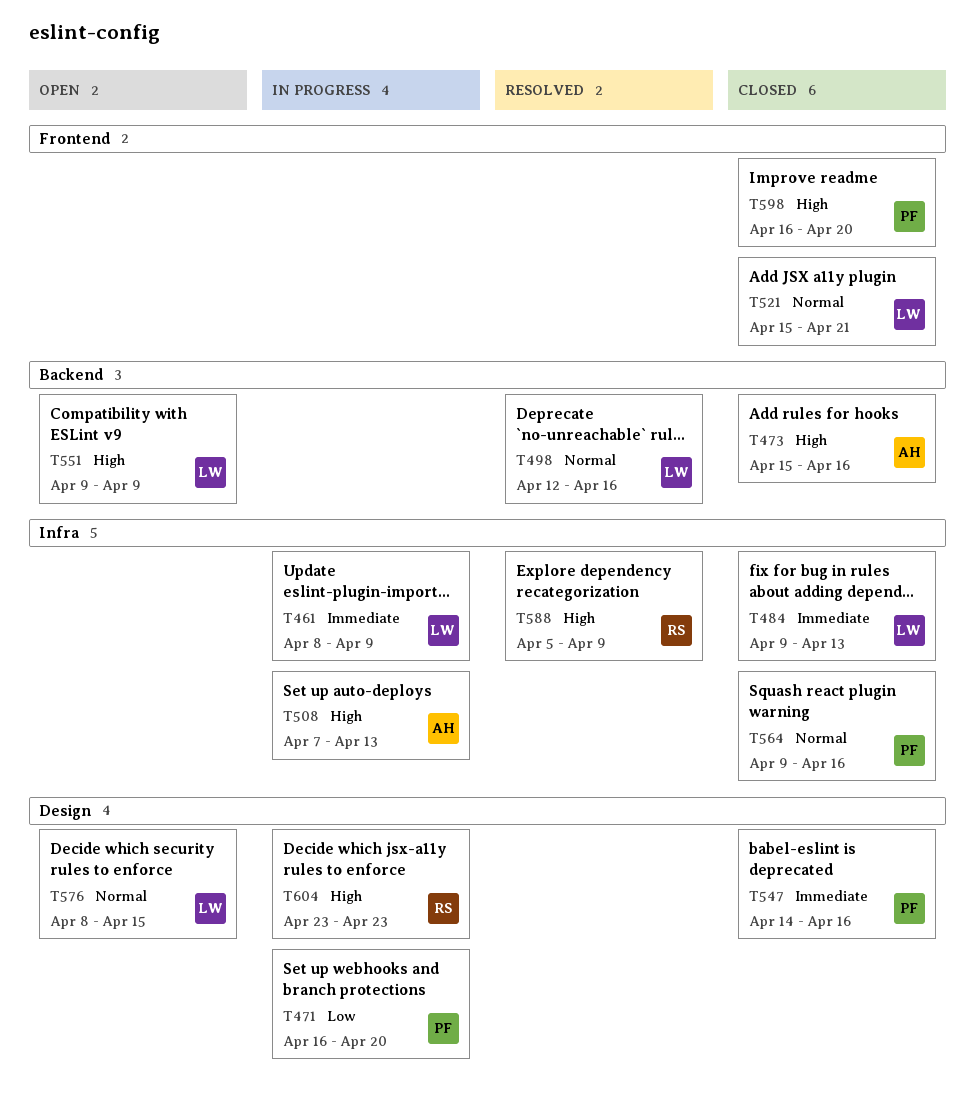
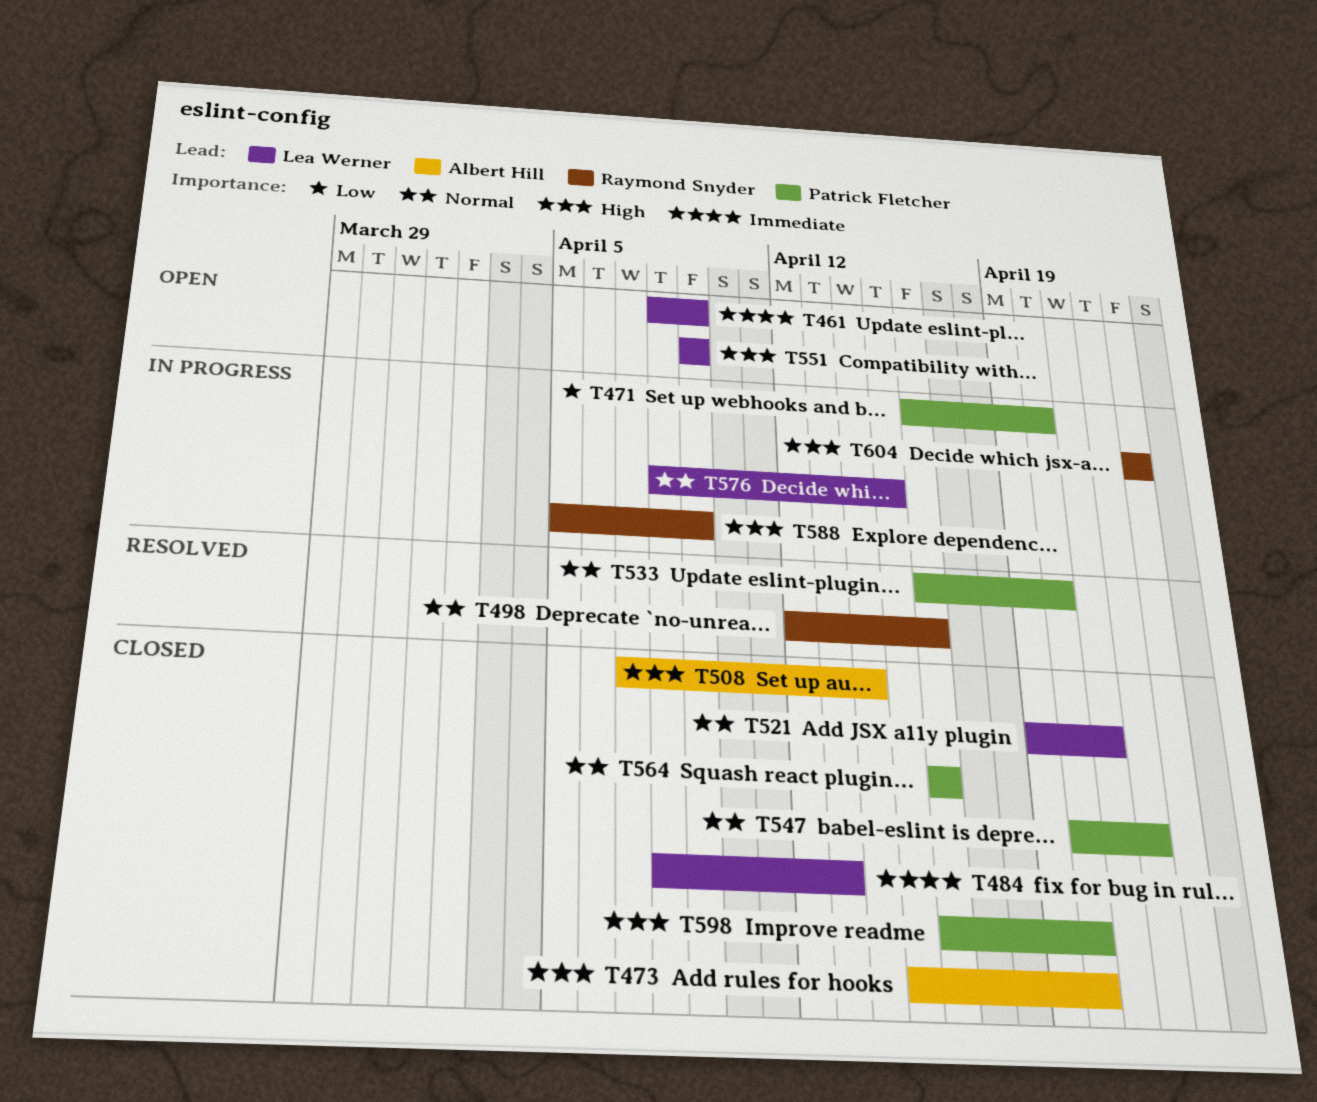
T461, status: In progress -> Open
T473, due: Apr 16 -> Apr 20
T484, start: Apr 9 -> Apr 8
T498, owner: Lea Werner -> Raymond Snyder
T508, status: In progress -> Closed
T508, due: Apr 13 -> Apr 14
T521, start: Apr 15 -> Apr 19
T533: none -> present
T547, priority: Immediate -> Normal
T547, start: Apr 14 -> Apr 20
T547, due: Apr 16 -> Apr 22
T564, start: Apr 9 -> Apr 16
T576, status: Open -> In progress
T588, status: Resolved -> In progress

